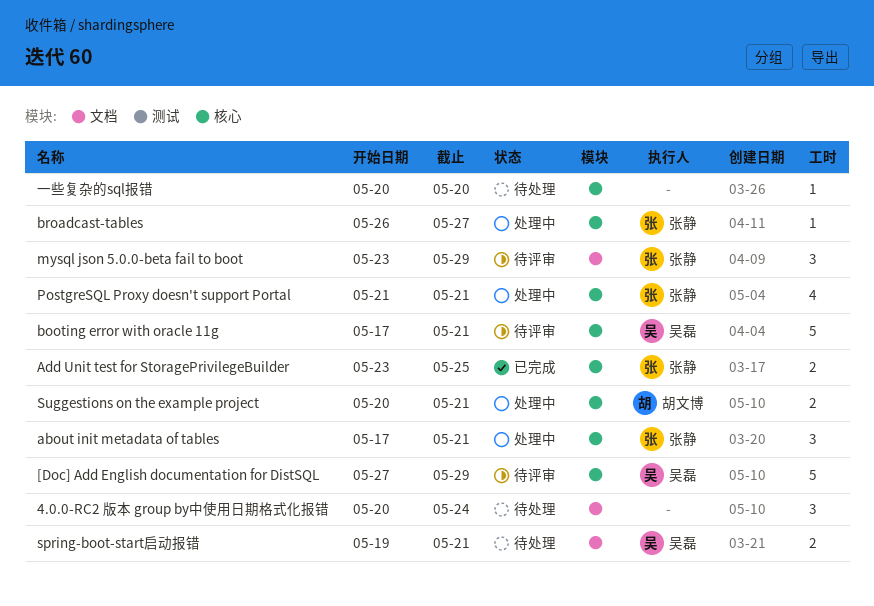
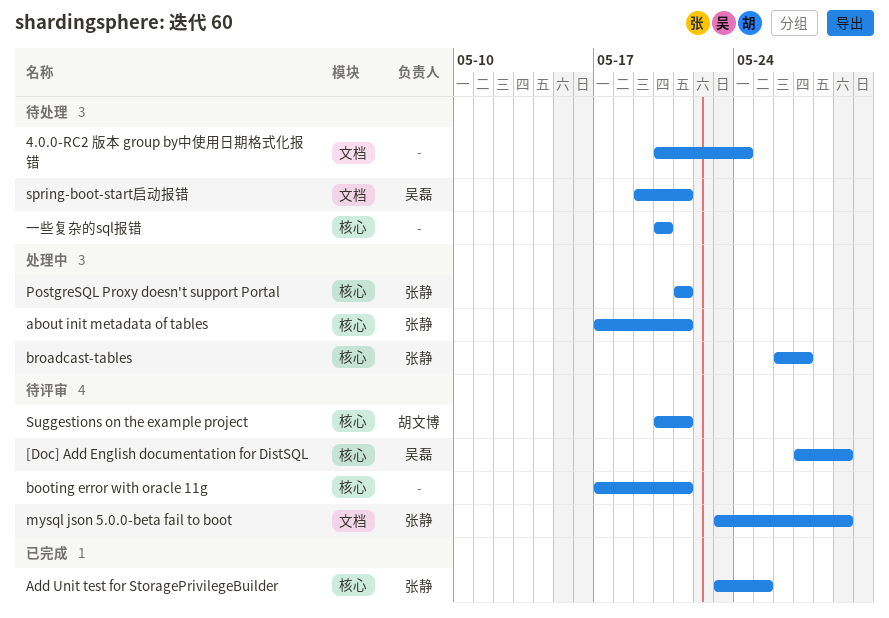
booting error with oracle 11g, owner: 吴磊 -> none
Suggestions on the example project, status: 处理中 -> 待评审

